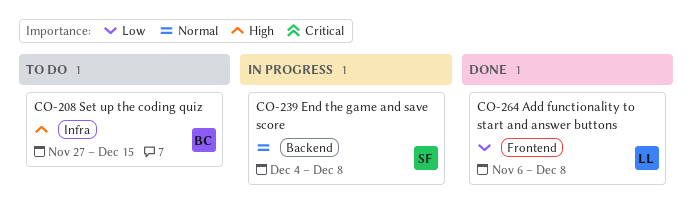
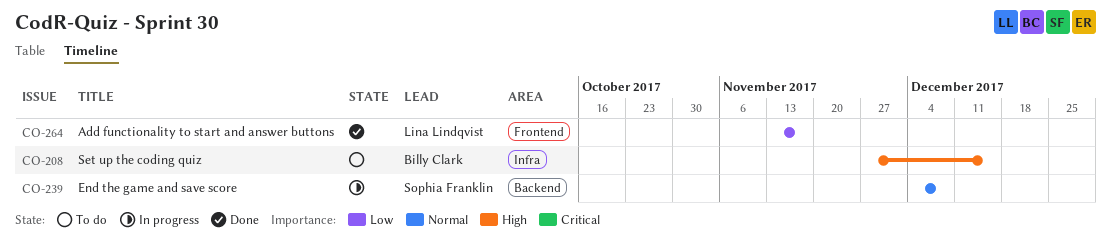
CO-264, start: Nov 6 -> Nov 13
CO-264, due: Dec 8 -> Nov 17

